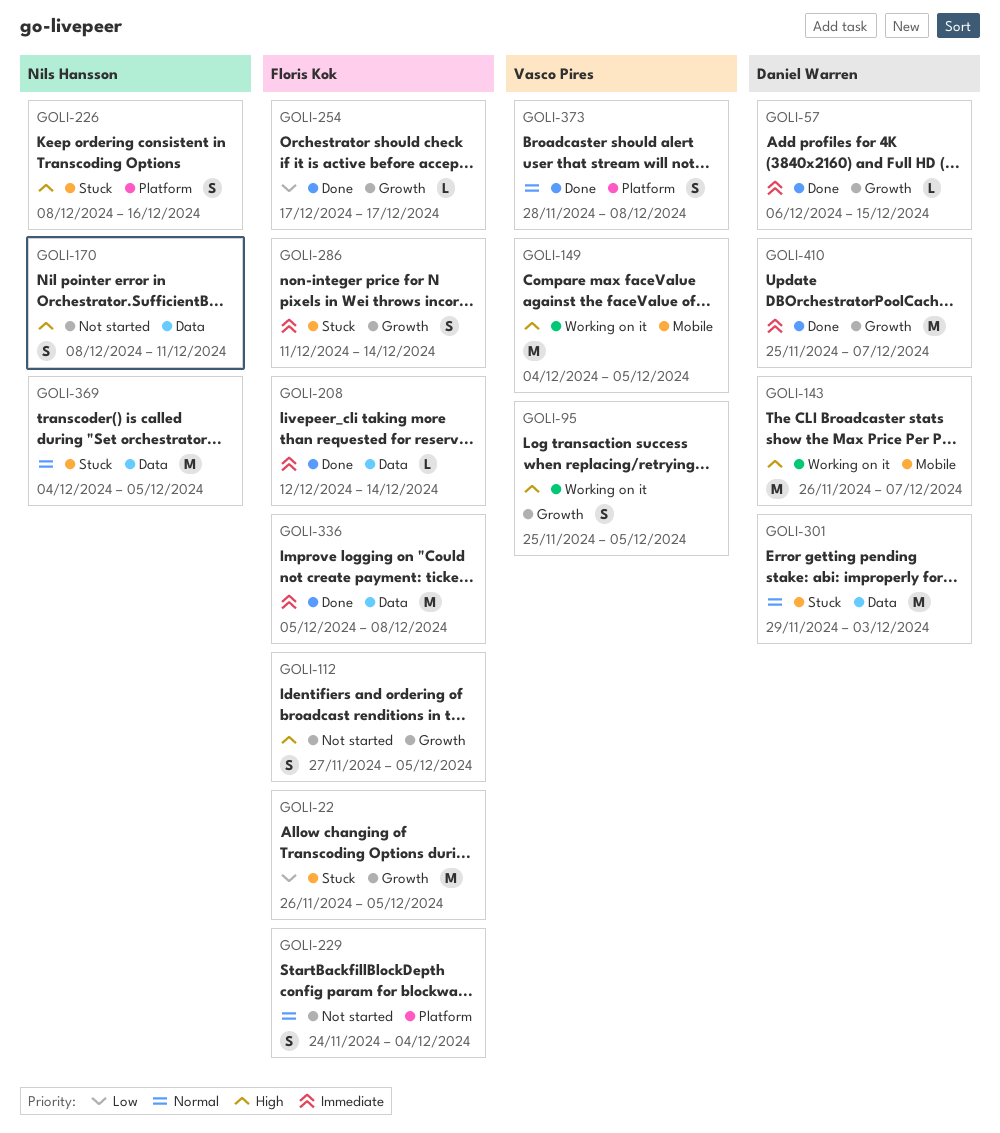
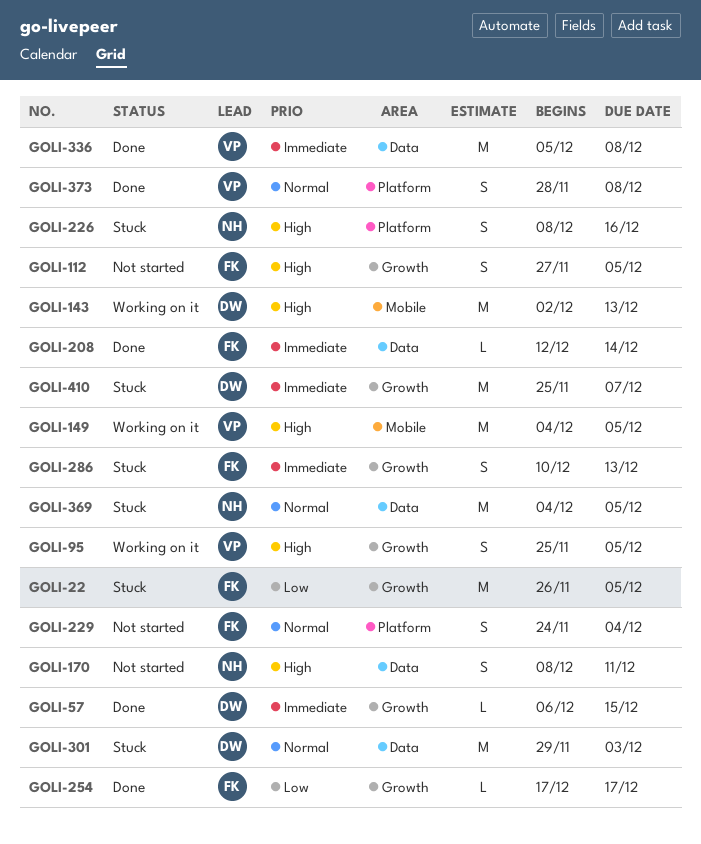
GOLI-143, start: Nov 26 -> Dec 2
GOLI-143, due: Dec 7 -> Dec 13
GOLI-286, start: Dec 11 -> Dec 10
GOLI-286, due: Dec 14 -> Dec 13
GOLI-336, owner: Floris Kok -> Vasco Pires
GOLI-410, status: Done -> Stuck

